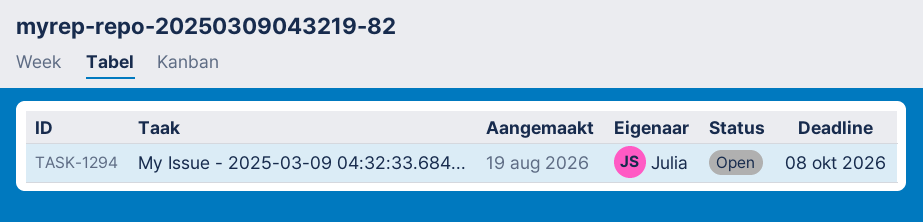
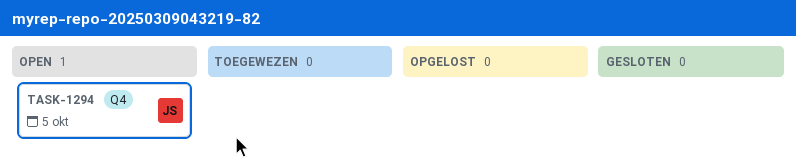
TASK-1294, due: Oct 8 -> Oct 5

